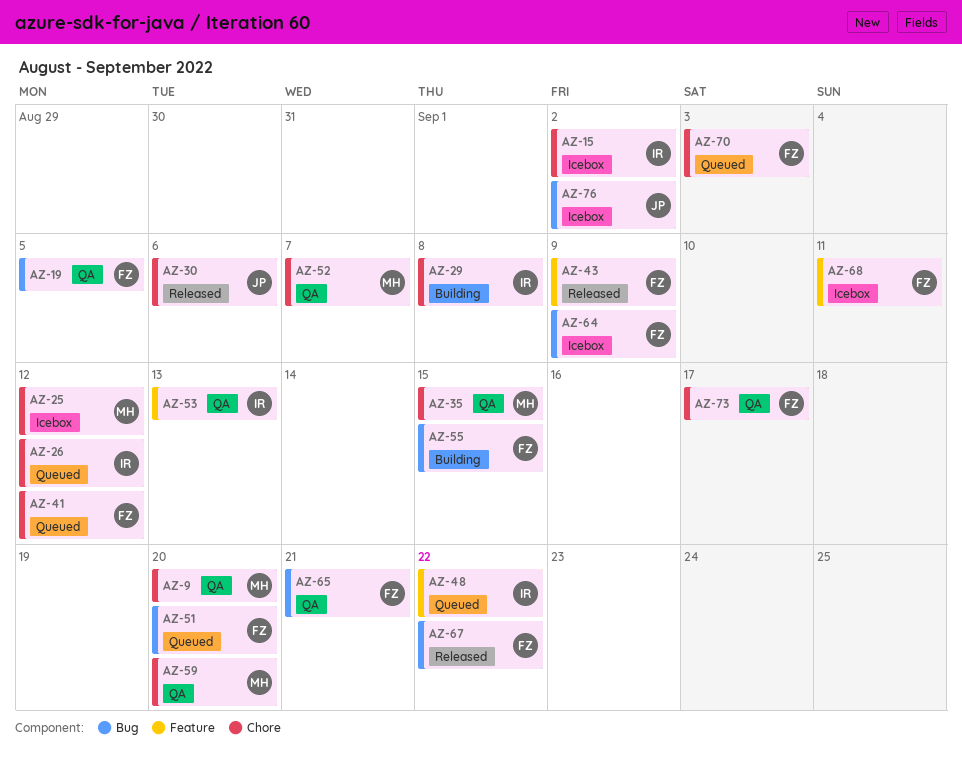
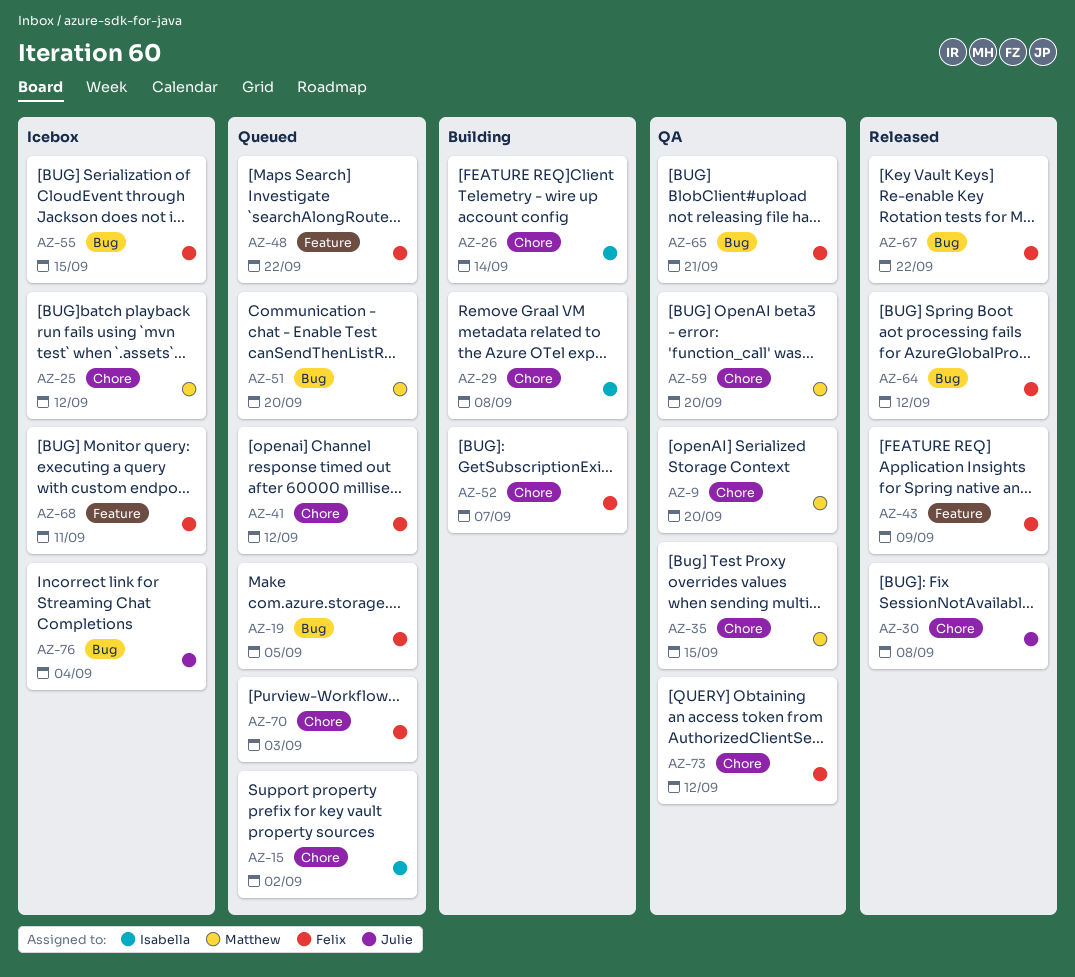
AZ-15, status: Icebox -> Queued
AZ-19, status: QA -> Queued
AZ-26, status: Queued -> Building
AZ-26, due: Sep 12 -> Sep 14
AZ-30, due: Sep 6 -> Sep 8
AZ-48, owner: Isabella -> Felix
AZ-51, owner: Felix -> Matthew
AZ-52, status: QA -> Building
AZ-52, owner: Matthew -> Felix
AZ-53: present -> none
AZ-55, status: Building -> Icebox
AZ-64, status: Icebox -> Released
AZ-64, due: Sep 9 -> Sep 12
AZ-73, due: Sep 17 -> Sep 12
AZ-76, due: Sep 2 -> Sep 4

